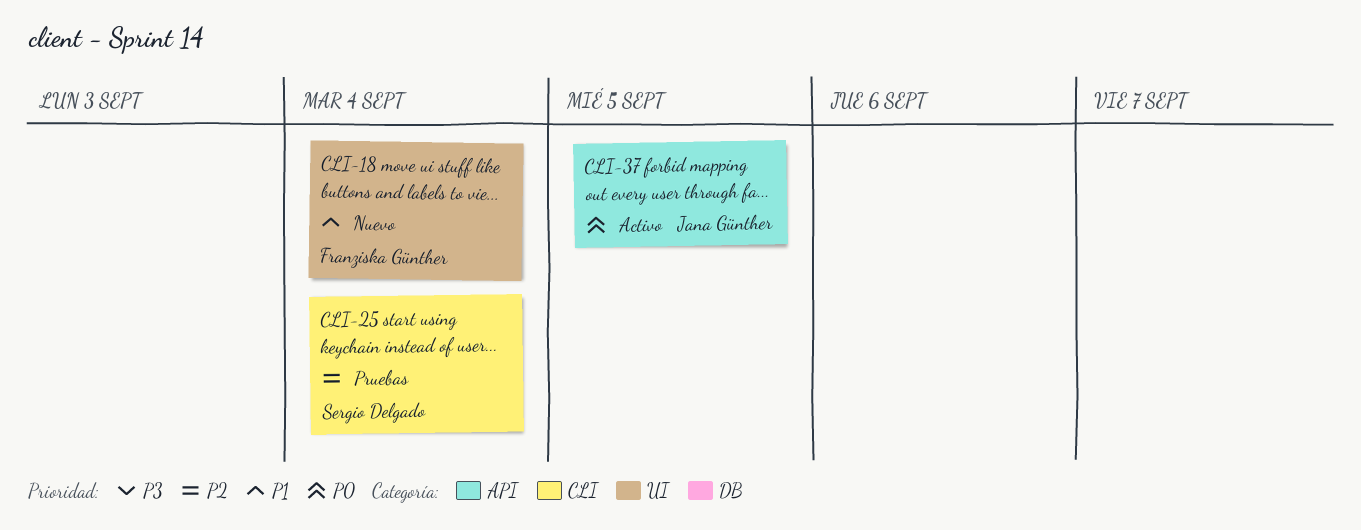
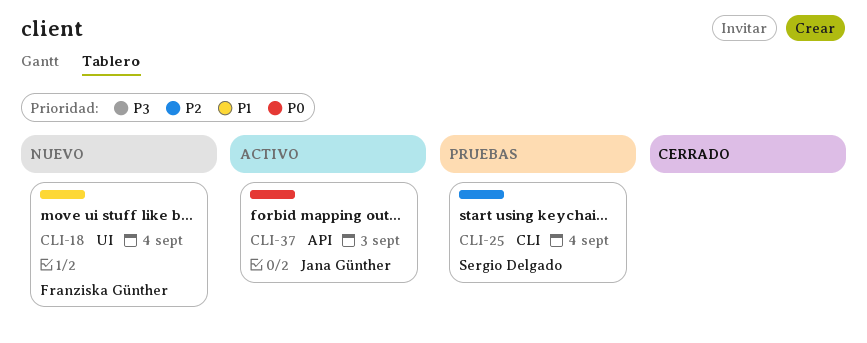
CLI-37, due: Sep 5 -> Sep 3

